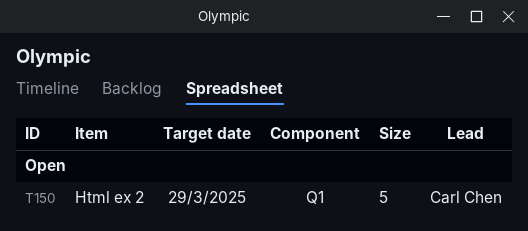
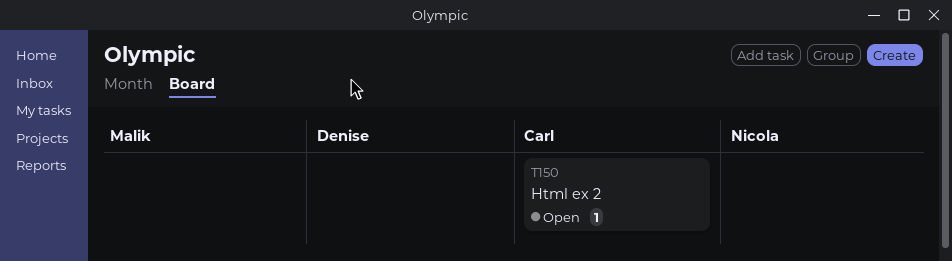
T150, estimate: 5 -> 1

